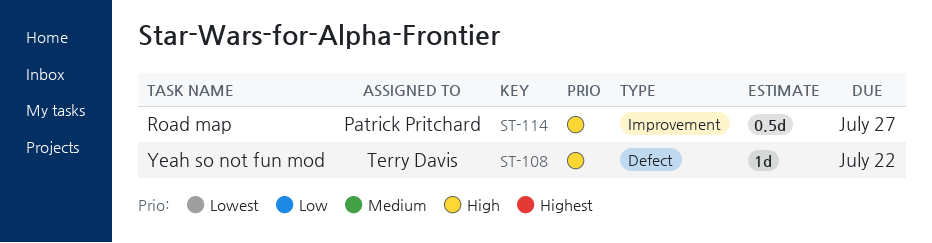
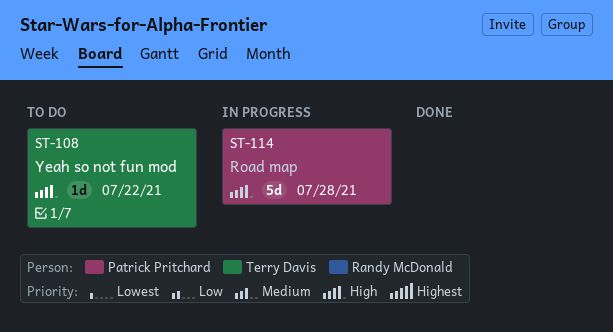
ST-114, estimate: 0.5d -> 5d
ST-114, due: Jul 27 -> Jul 28

